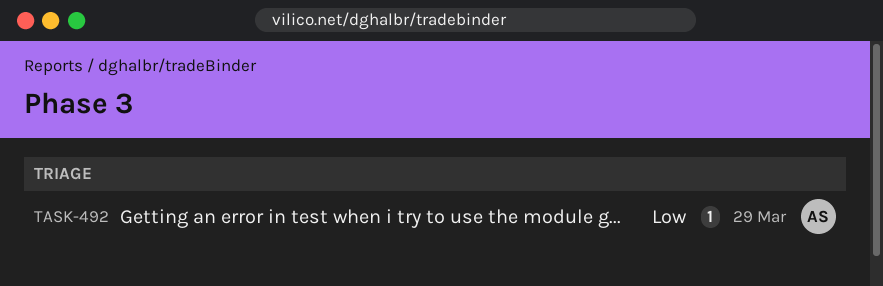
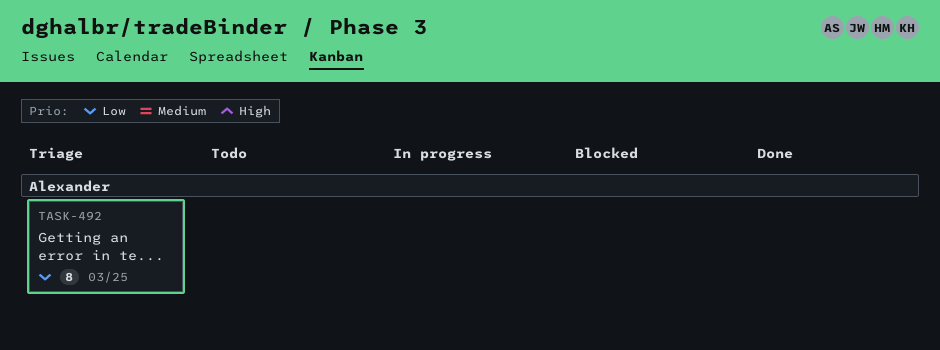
TASK-492, estimate: 1 -> 8
TASK-492, due: Mar 29 -> Mar 25

